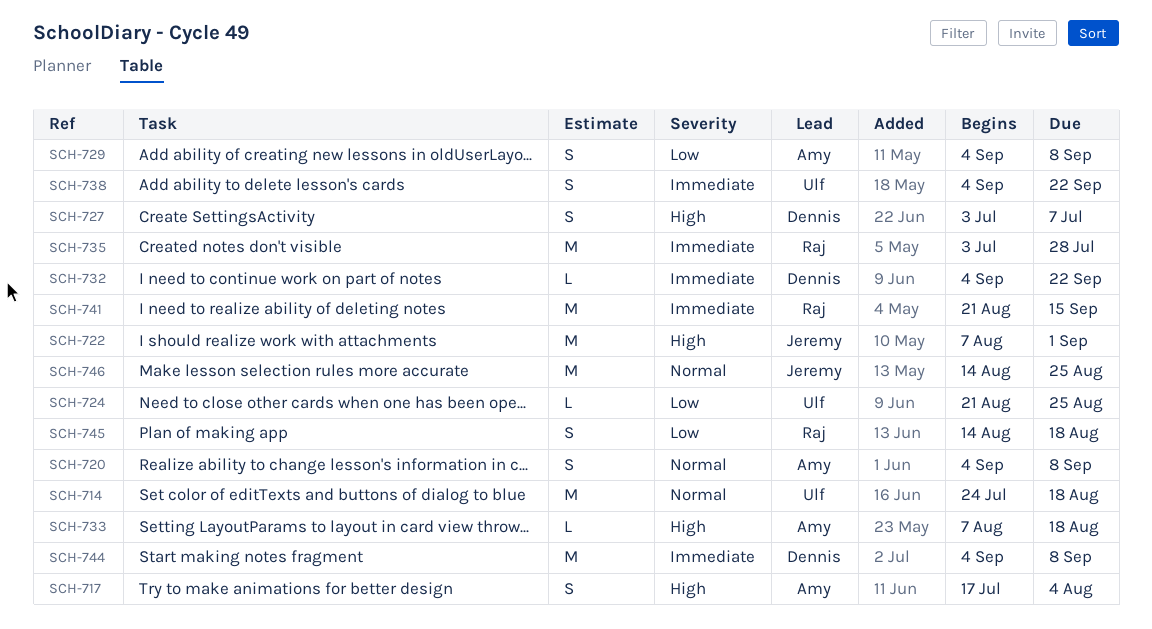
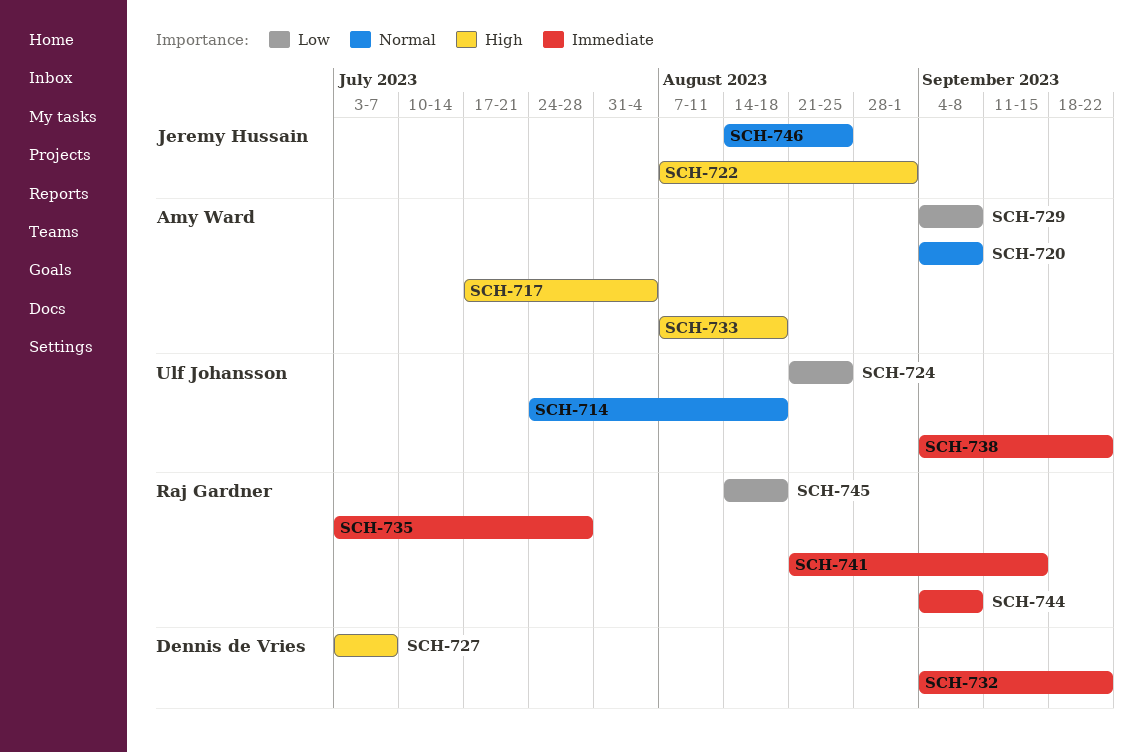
SCH-744, owner: Dennis de Vries -> Raj Gardner

